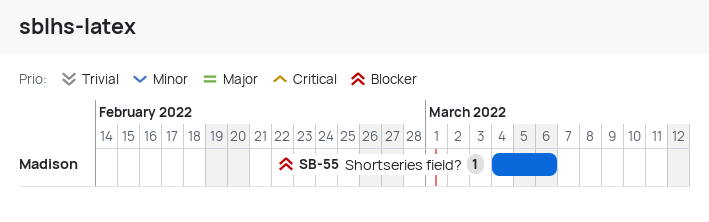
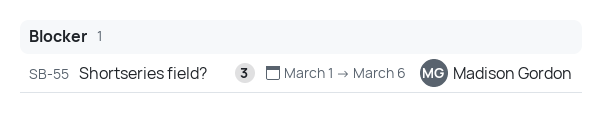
SB-55, estimate: 1 -> 3
SB-55, start: Mar 4 -> Mar 1

